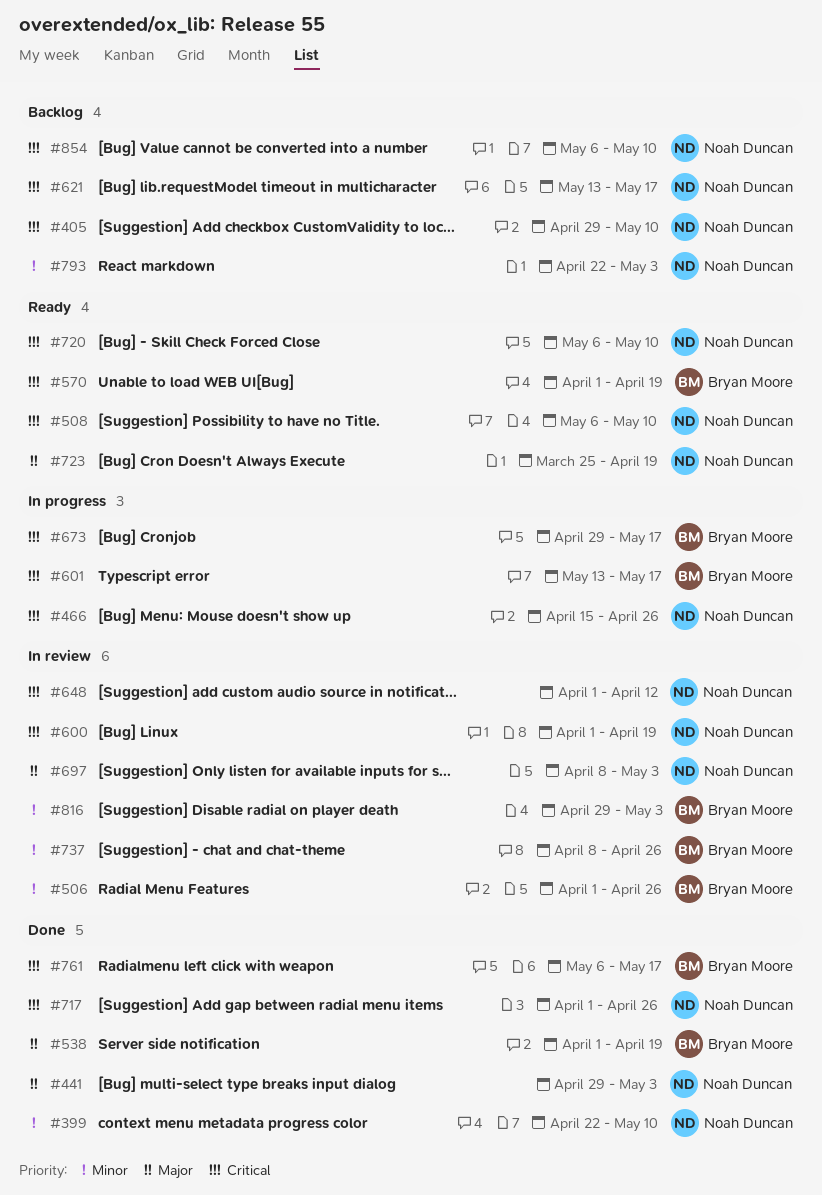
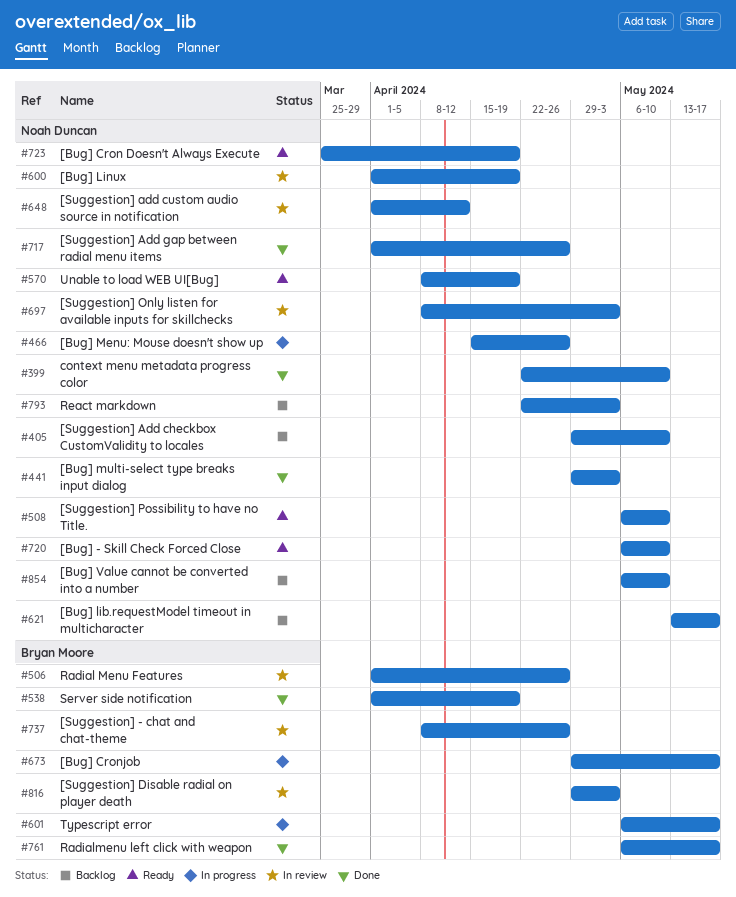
#570, owner: Bryan Moore -> Noah Duncan
#570, start: Apr 1 -> Apr 8
#601, start: May 13 -> May 6

